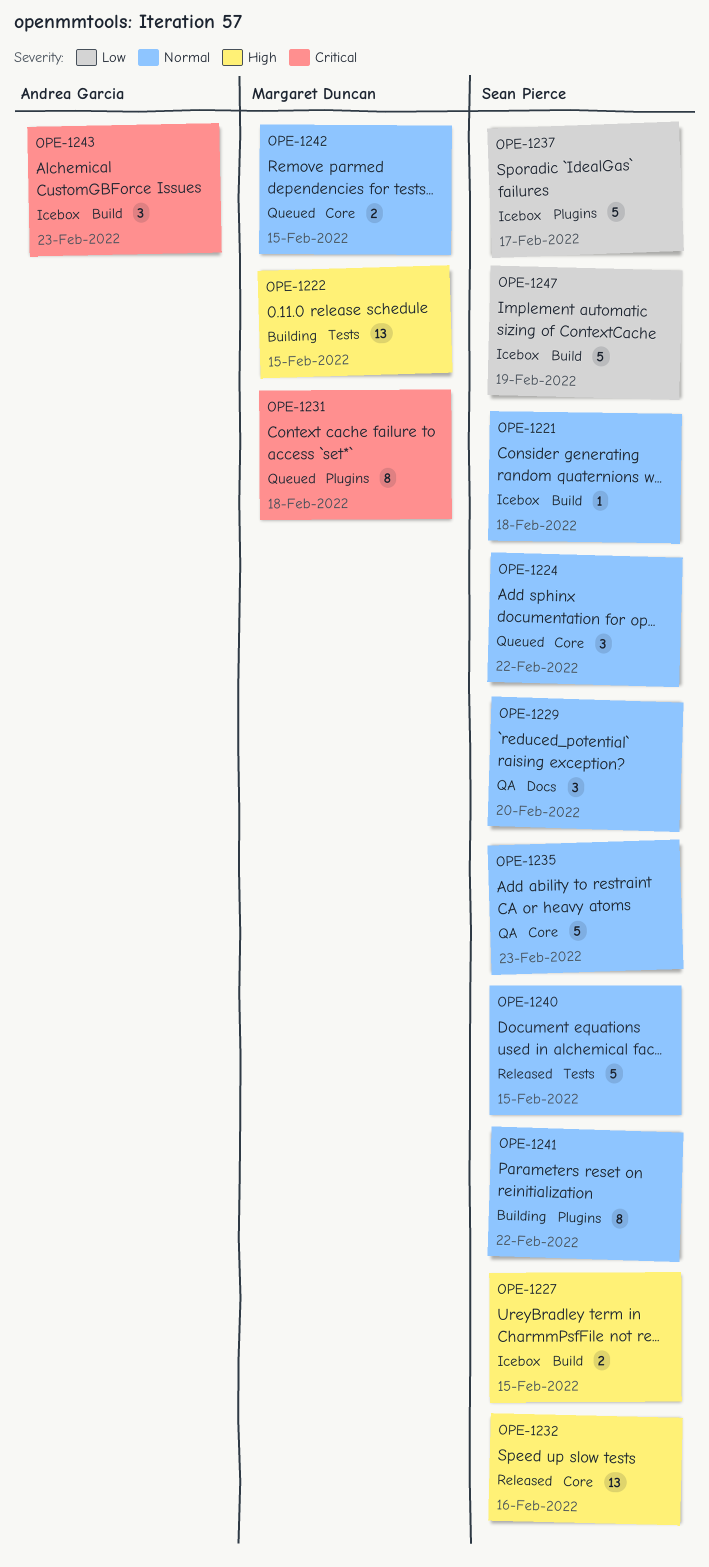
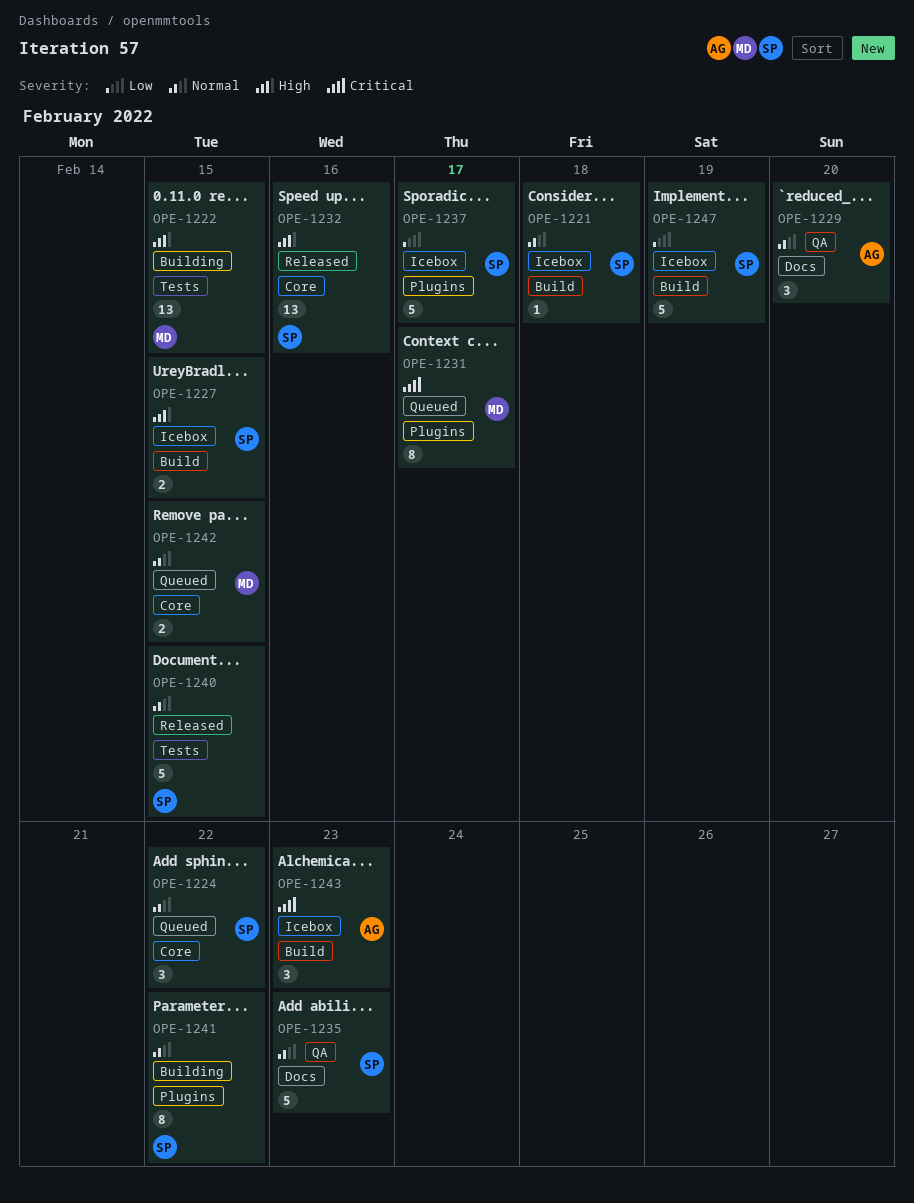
OPE-1229, owner: Sean Pierce -> Andrea Garcia
OPE-1231, due: Feb 18 -> Feb 17
OPE-1235, label: Core -> Docs

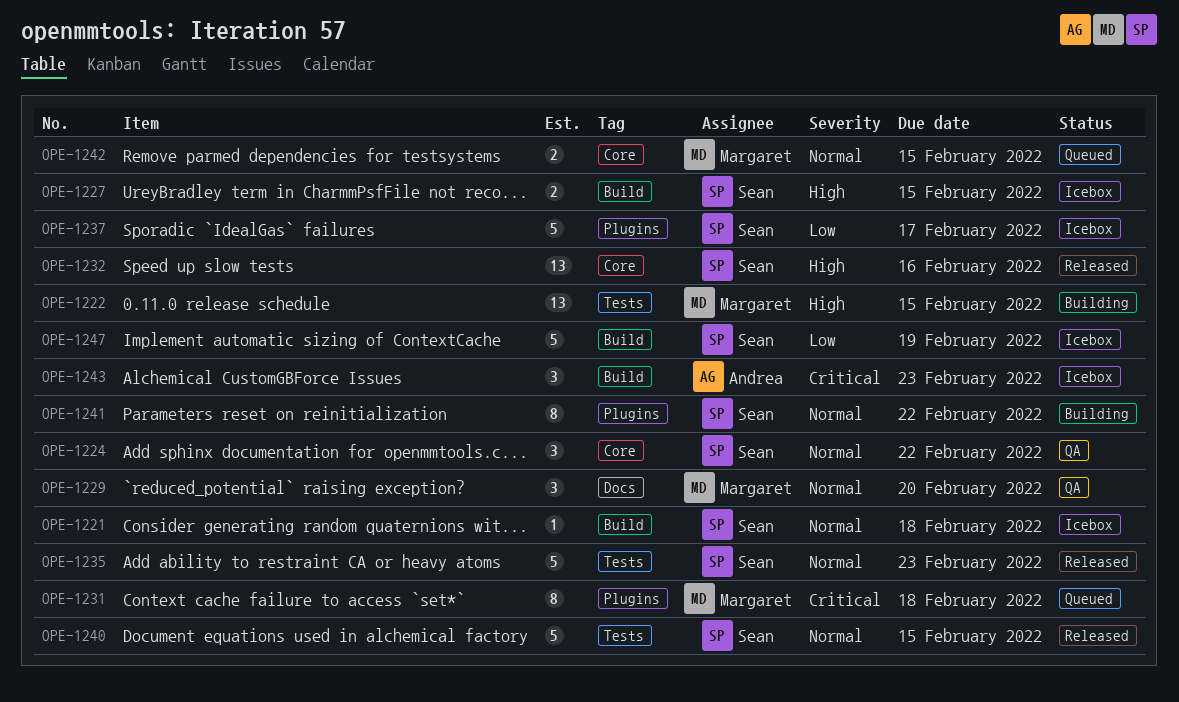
OPE-1224, status: Queued -> QA
OPE-1229, owner: Andrea -> Margaret
OPE-1231, due: Feb 17 -> Feb 18
OPE-1235, status: QA -> Released
OPE-1235, label: Docs -> Tests

